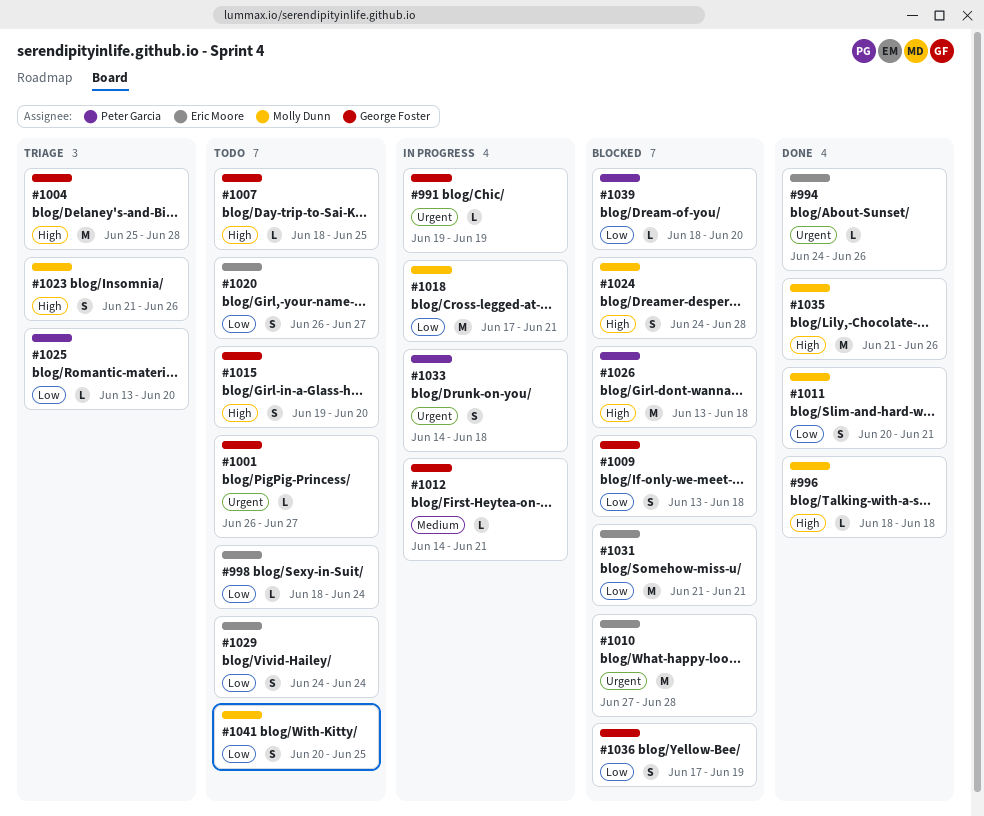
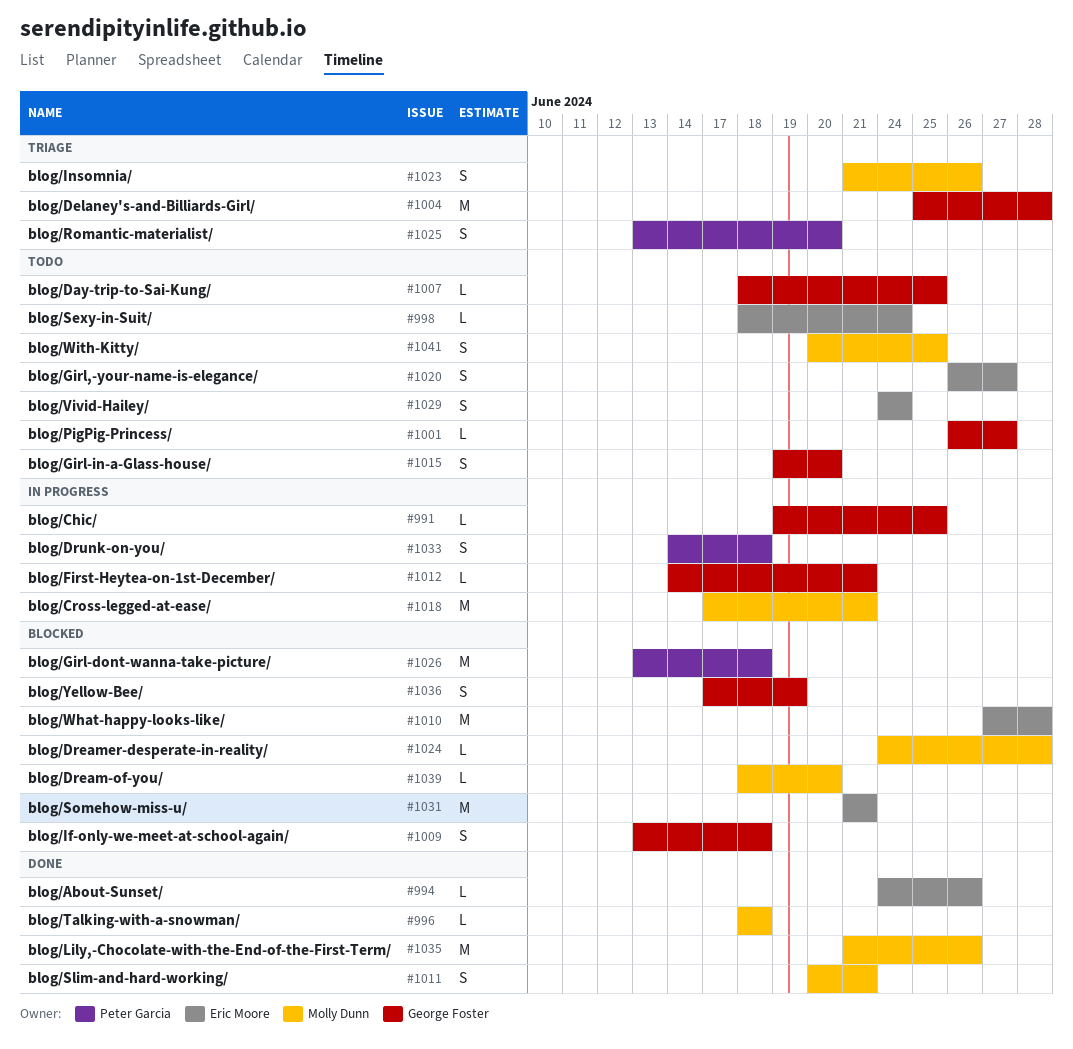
#991, due: Jun 19 -> Jun 25
#1024, estimate: S -> L
#1025, estimate: L -> S
#1039, owner: Peter Garcia -> Molly Dunn

